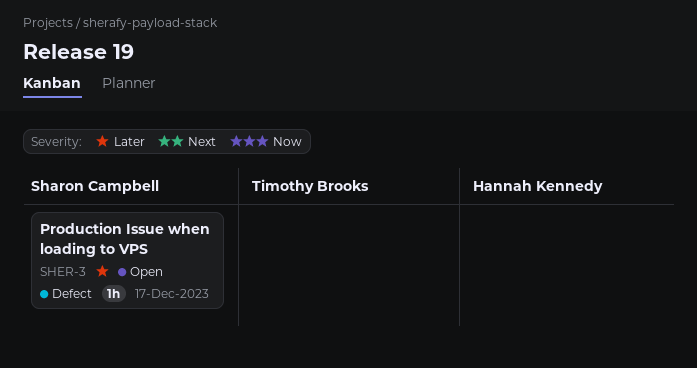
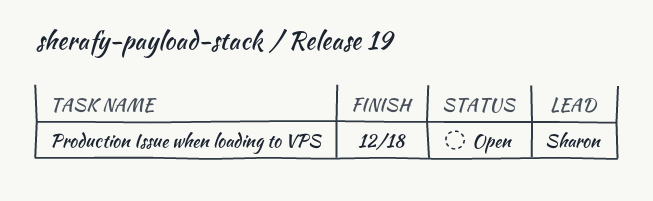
Production Issue when loading to VPS, due: Dec 17 -> Dec 18

